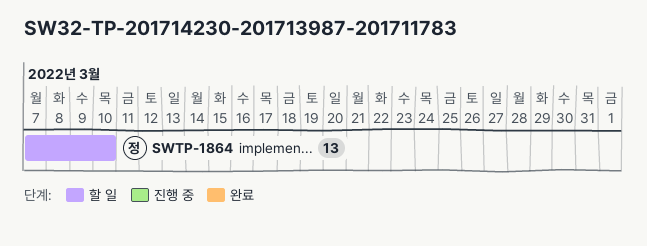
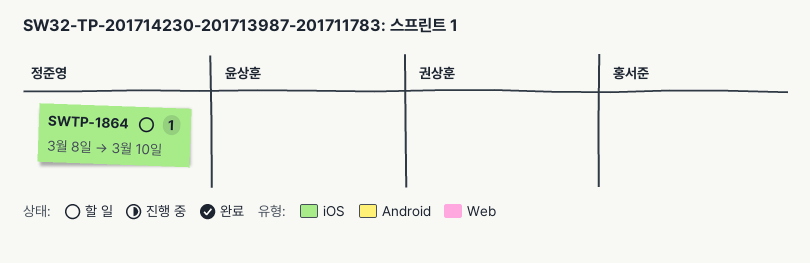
SWTP-1864, estimate: 13 -> 1
SWTP-1864, start: Mar 7 -> Mar 8

